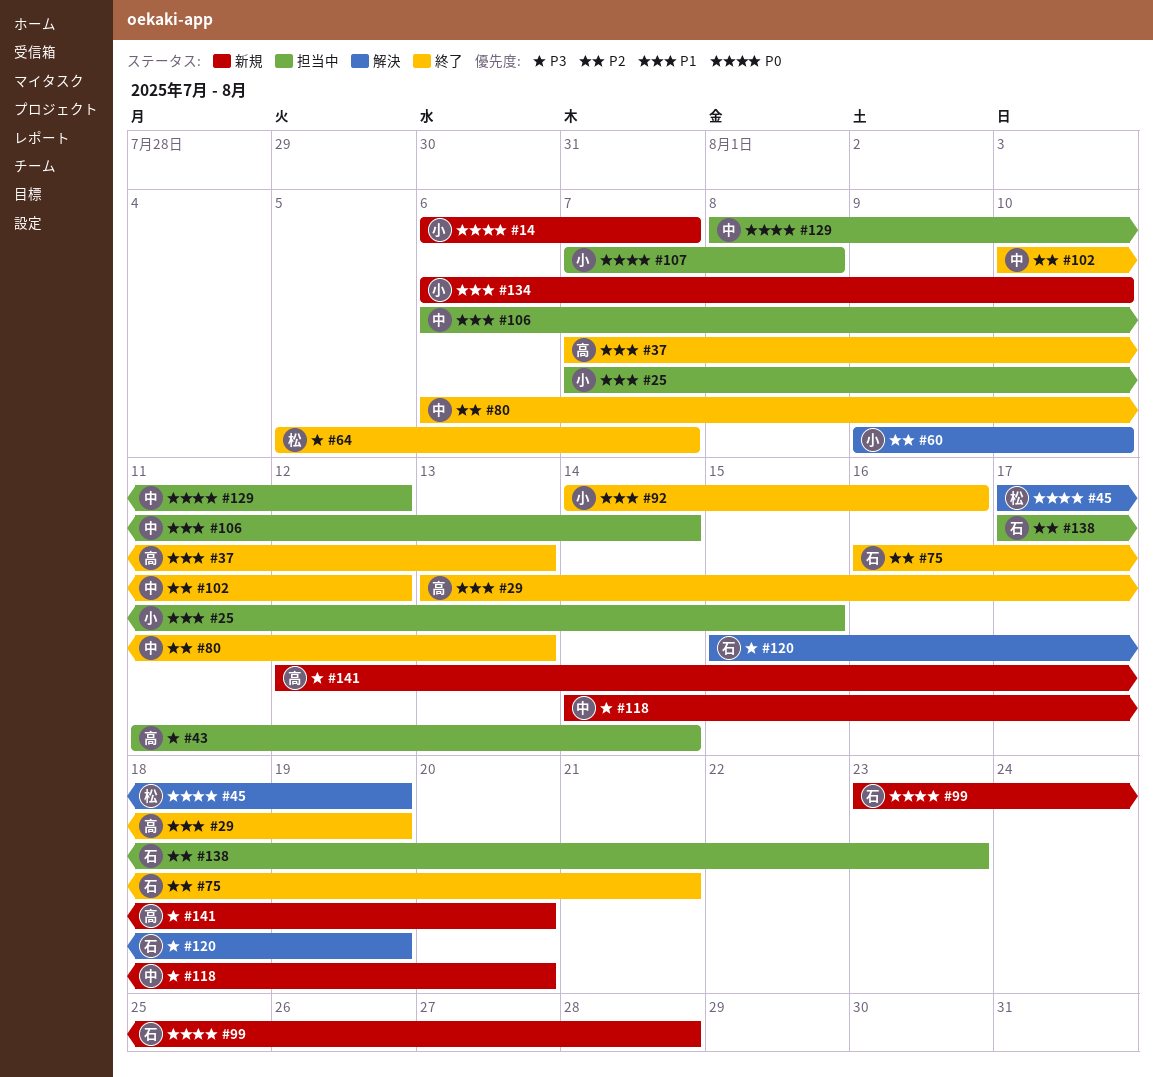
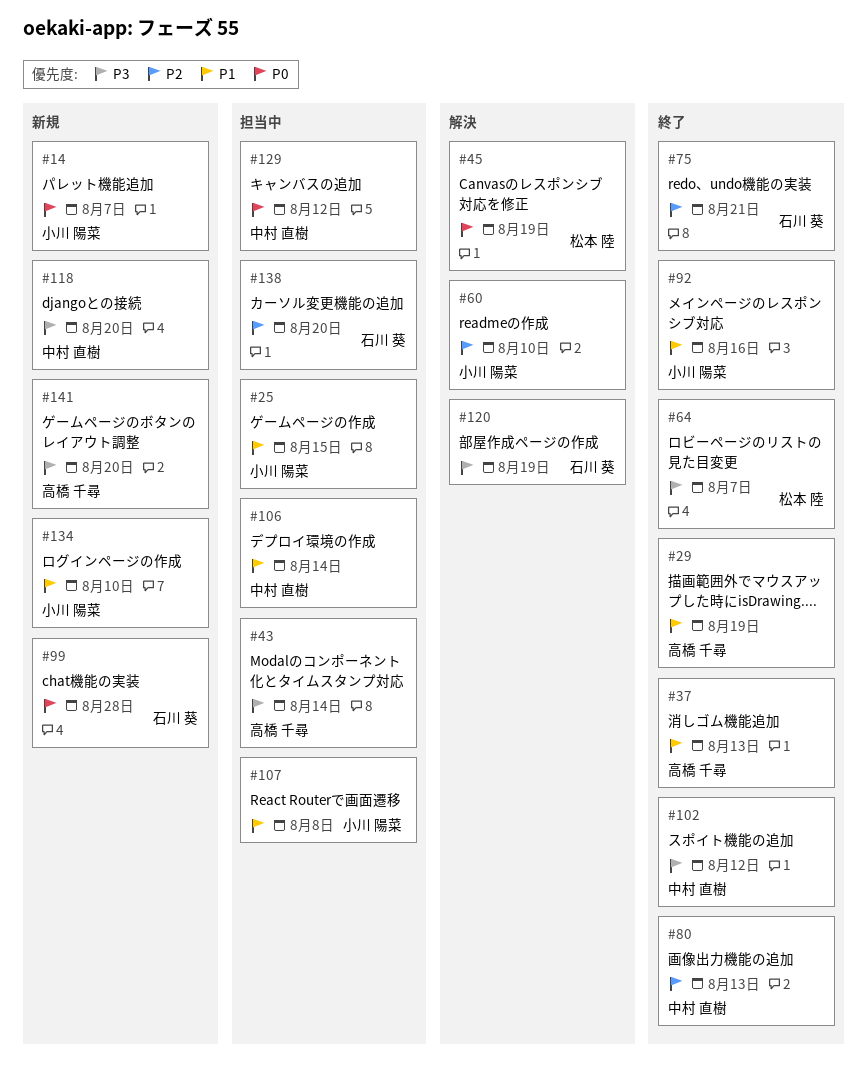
#102, priority: P2 -> P3
#107, priority: P0 -> P1
#138, due: Aug 23 -> Aug 20

